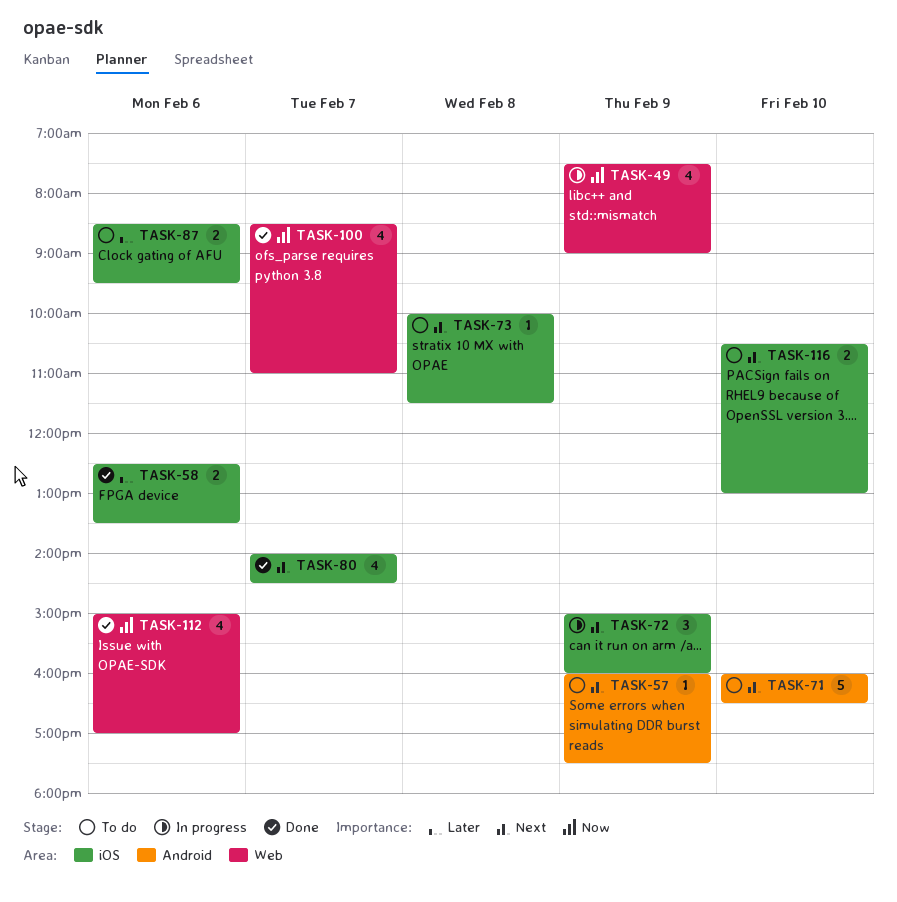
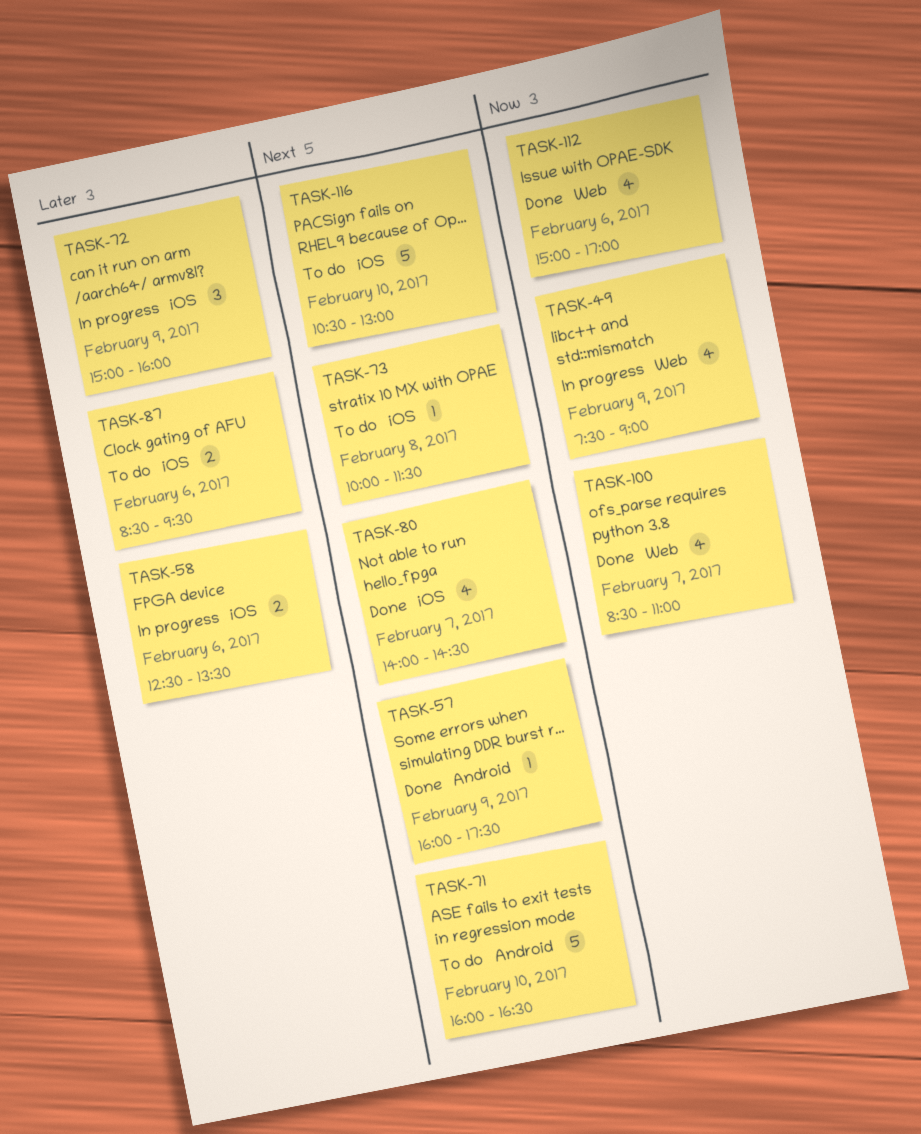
TASK-57, status: To do -> Done
TASK-58, status: Done -> In progress
TASK-72, priority: Next -> Later
TASK-116, estimate: 2 -> 5

